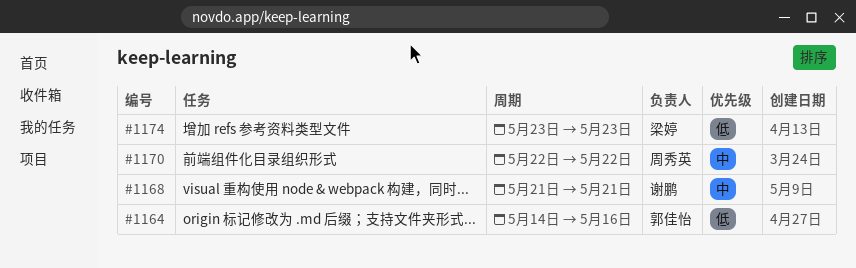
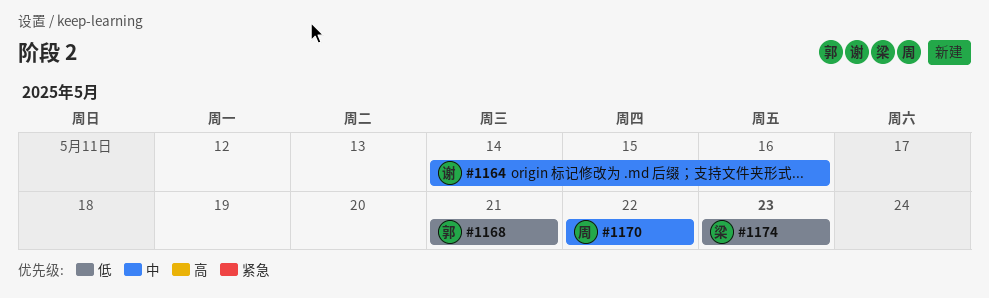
#1164, owner: 郭佳怡 -> 谢鹏
#1164, priority: 低 -> 中
#1168, owner: 谢鹏 -> 郭佳怡
#1168, priority: 中 -> 低

